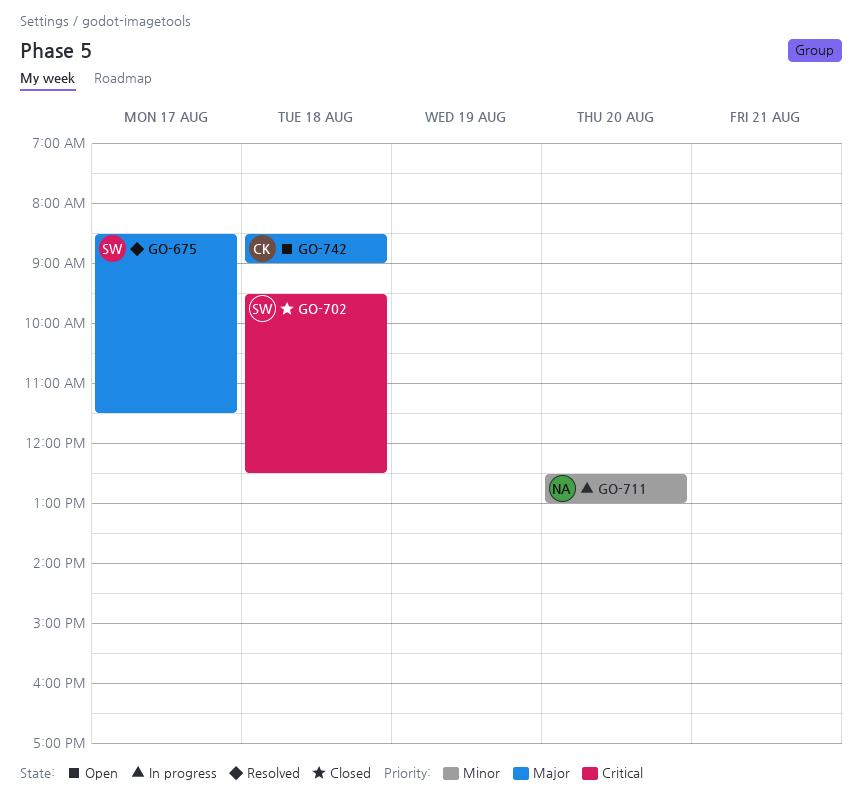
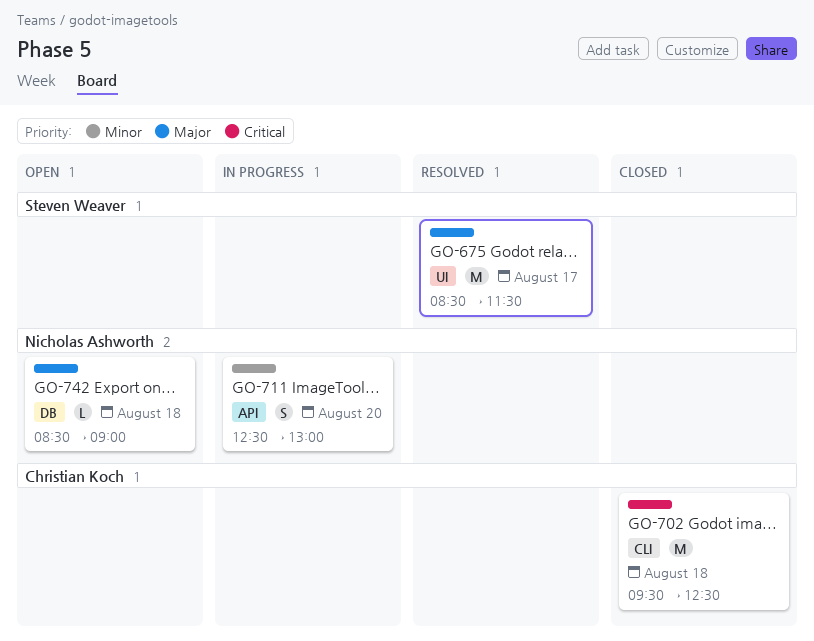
GO-702, owner: Steven Weaver -> Christian Koch
GO-742, owner: Christian Koch -> Nicholas Ashworth

